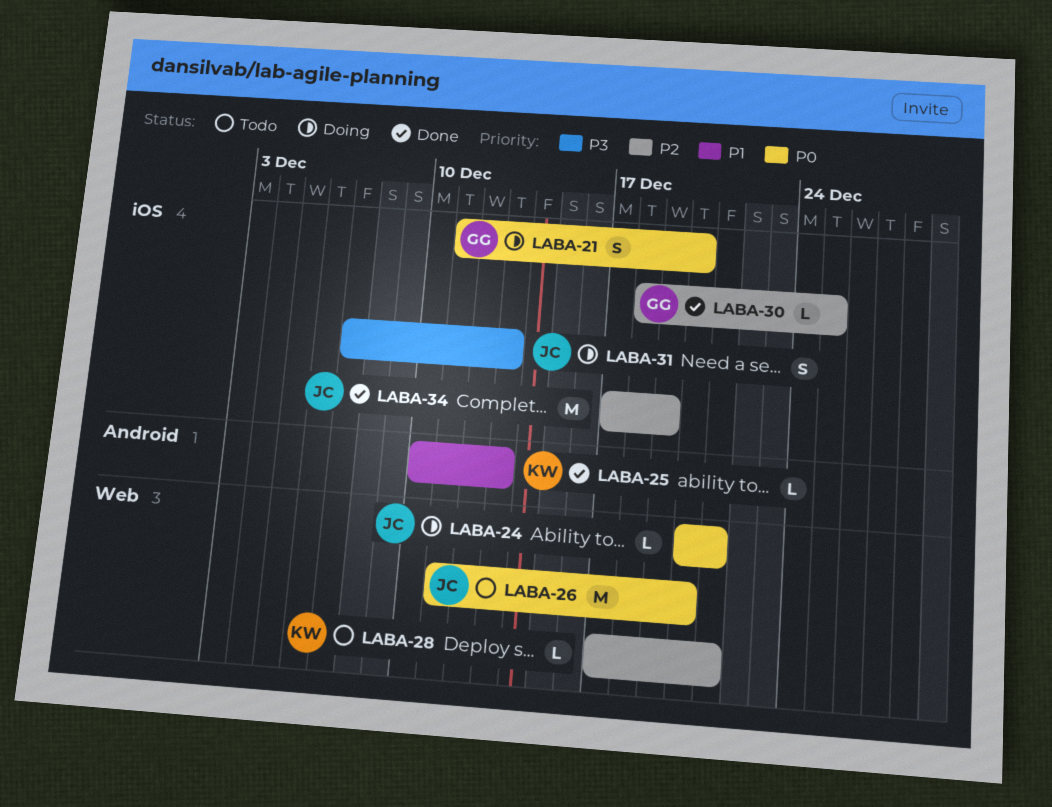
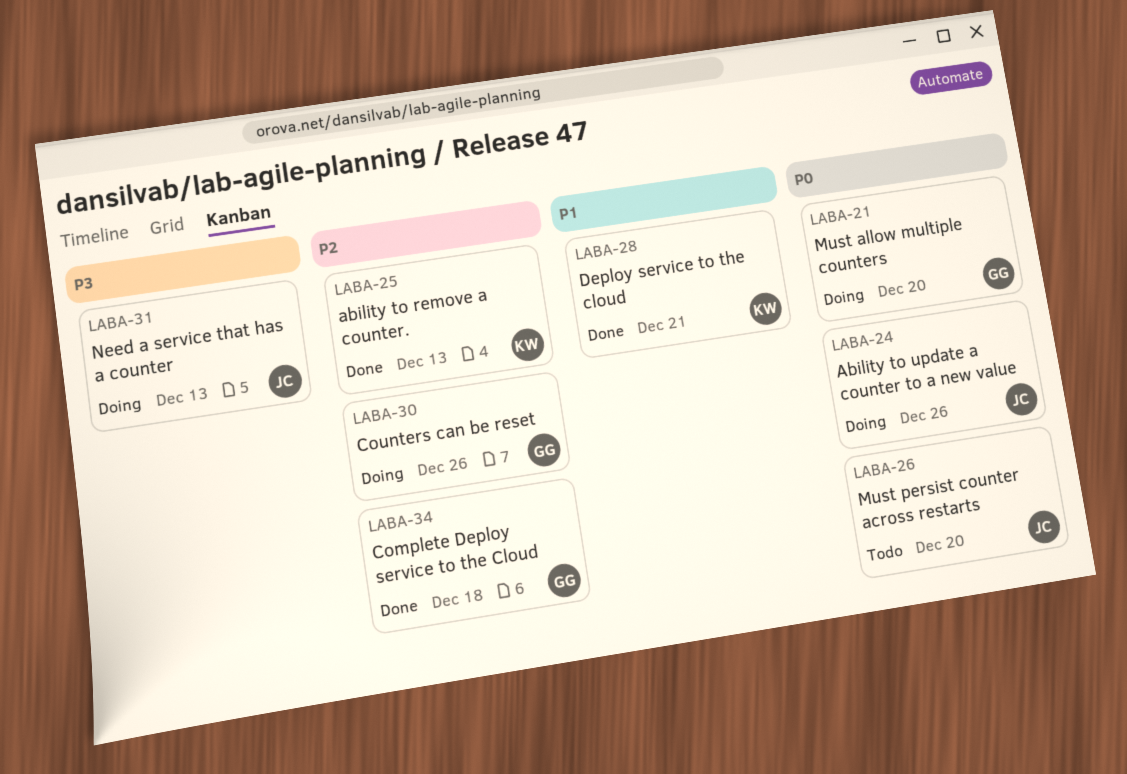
LABA-24, due: Dec 21 -> Dec 26
LABA-25, priority: P1 -> P2
LABA-28, status: Todo -> Done
LABA-28, priority: P2 -> P1
LABA-30, status: Done -> Doing
LABA-30, due: Dec 25 -> Dec 26
LABA-34, owner: JC -> GG
LABA-34, due: Dec 19 -> Dec 18

